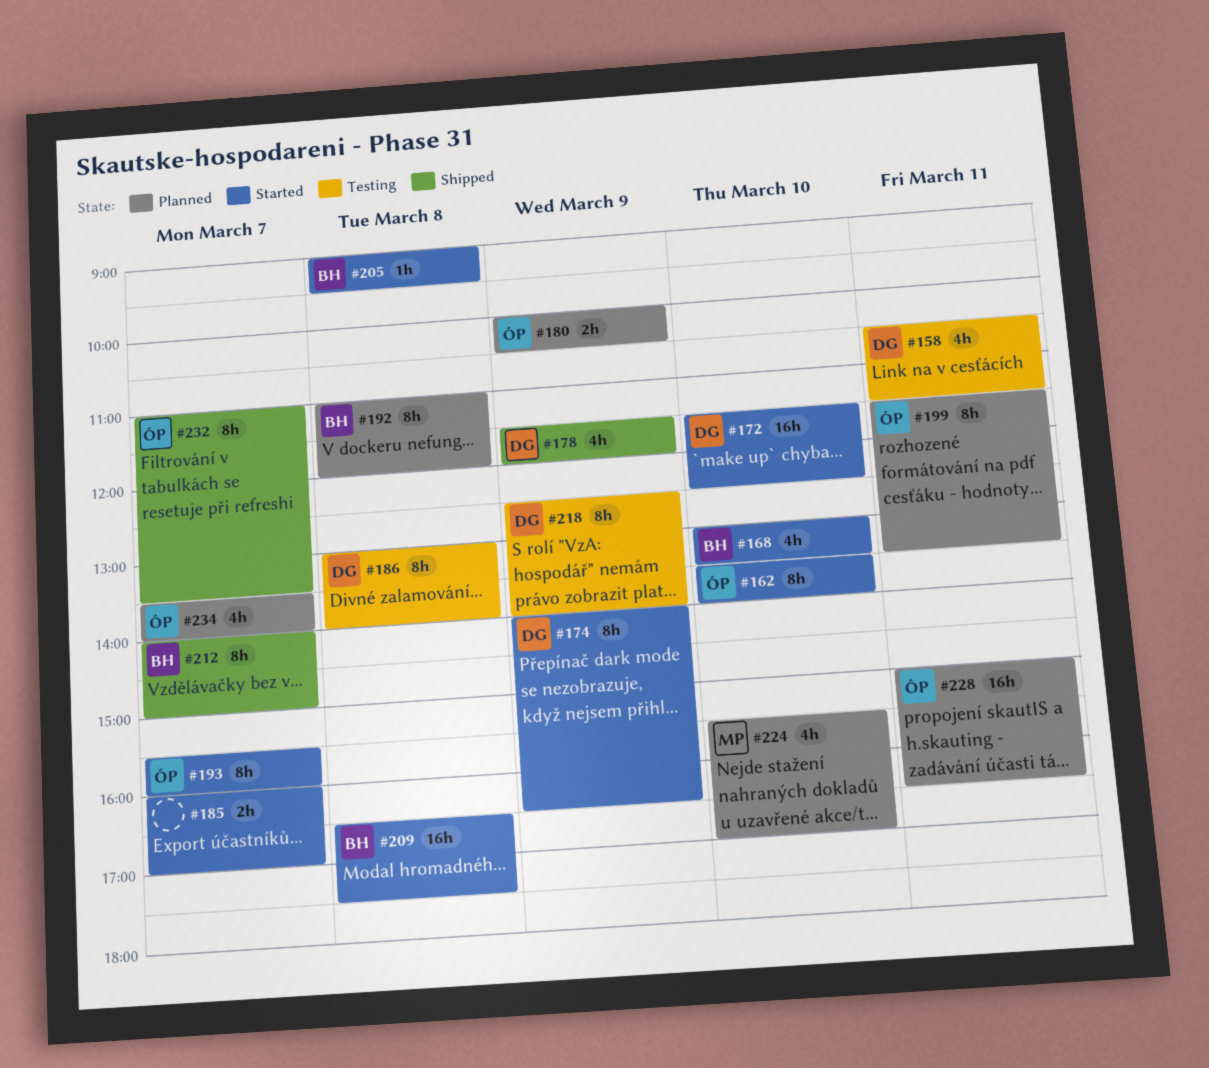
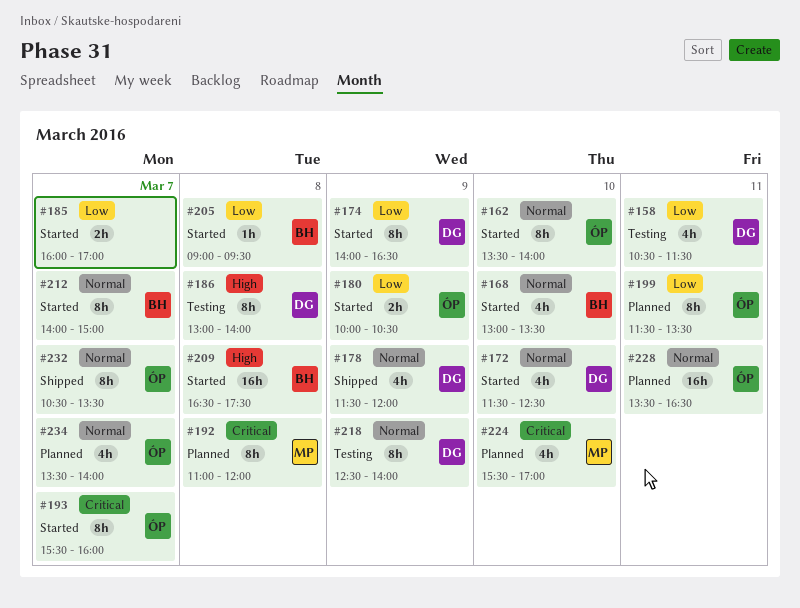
#172, estimate: 16h -> 4h
#180, status: Planned -> Started
#192, owner: BH -> MP
#212, status: Shipped -> Started
#228, begins: 15:00 -> 13:30
#232, begins: 11:00 -> 10:30

